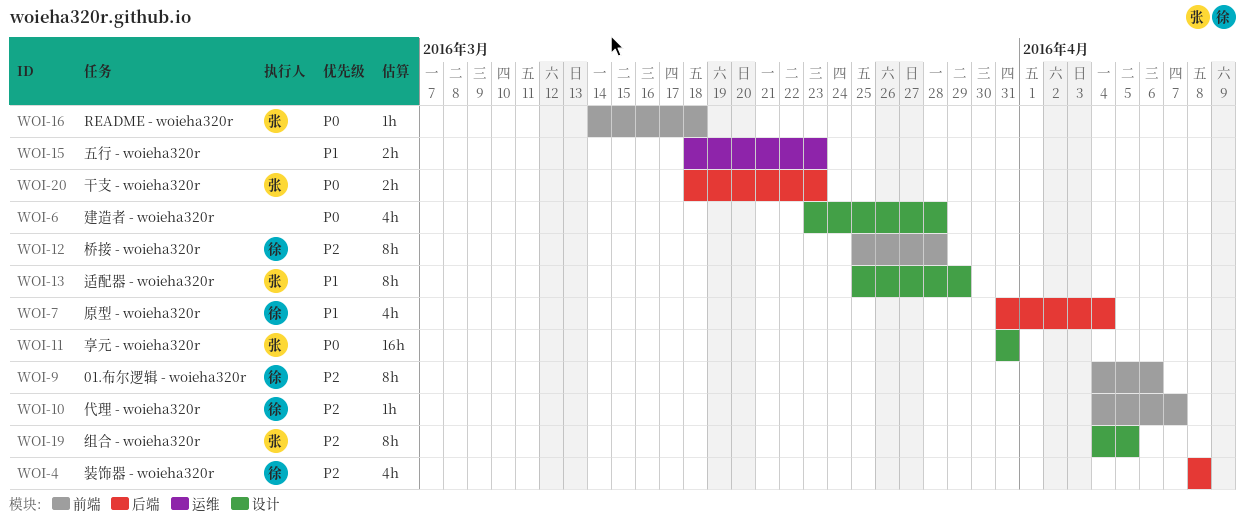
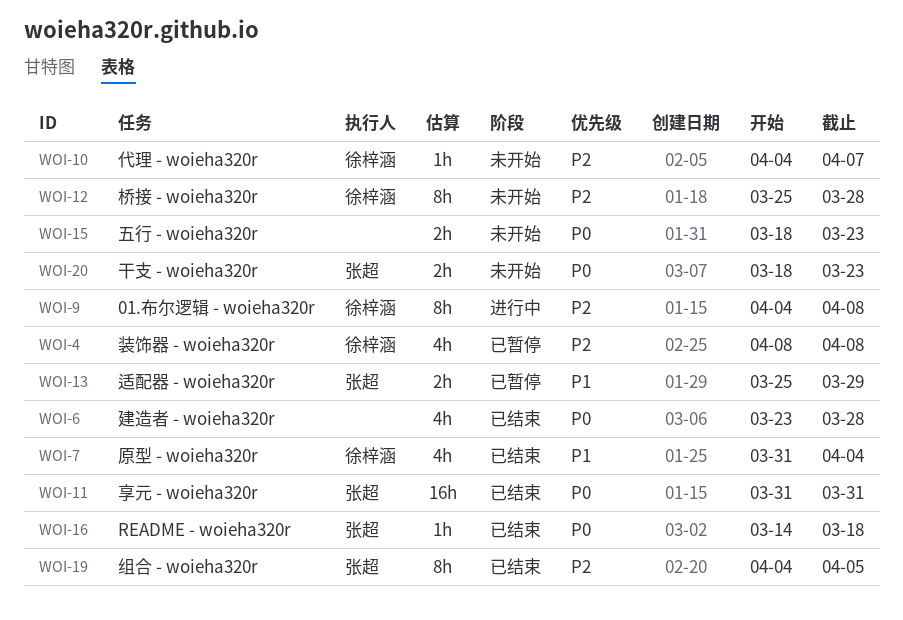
WOI-9, due: Apr 6 -> Apr 8
WOI-13, estimate: 8h -> 2h
WOI-15, priority: P1 -> P0

